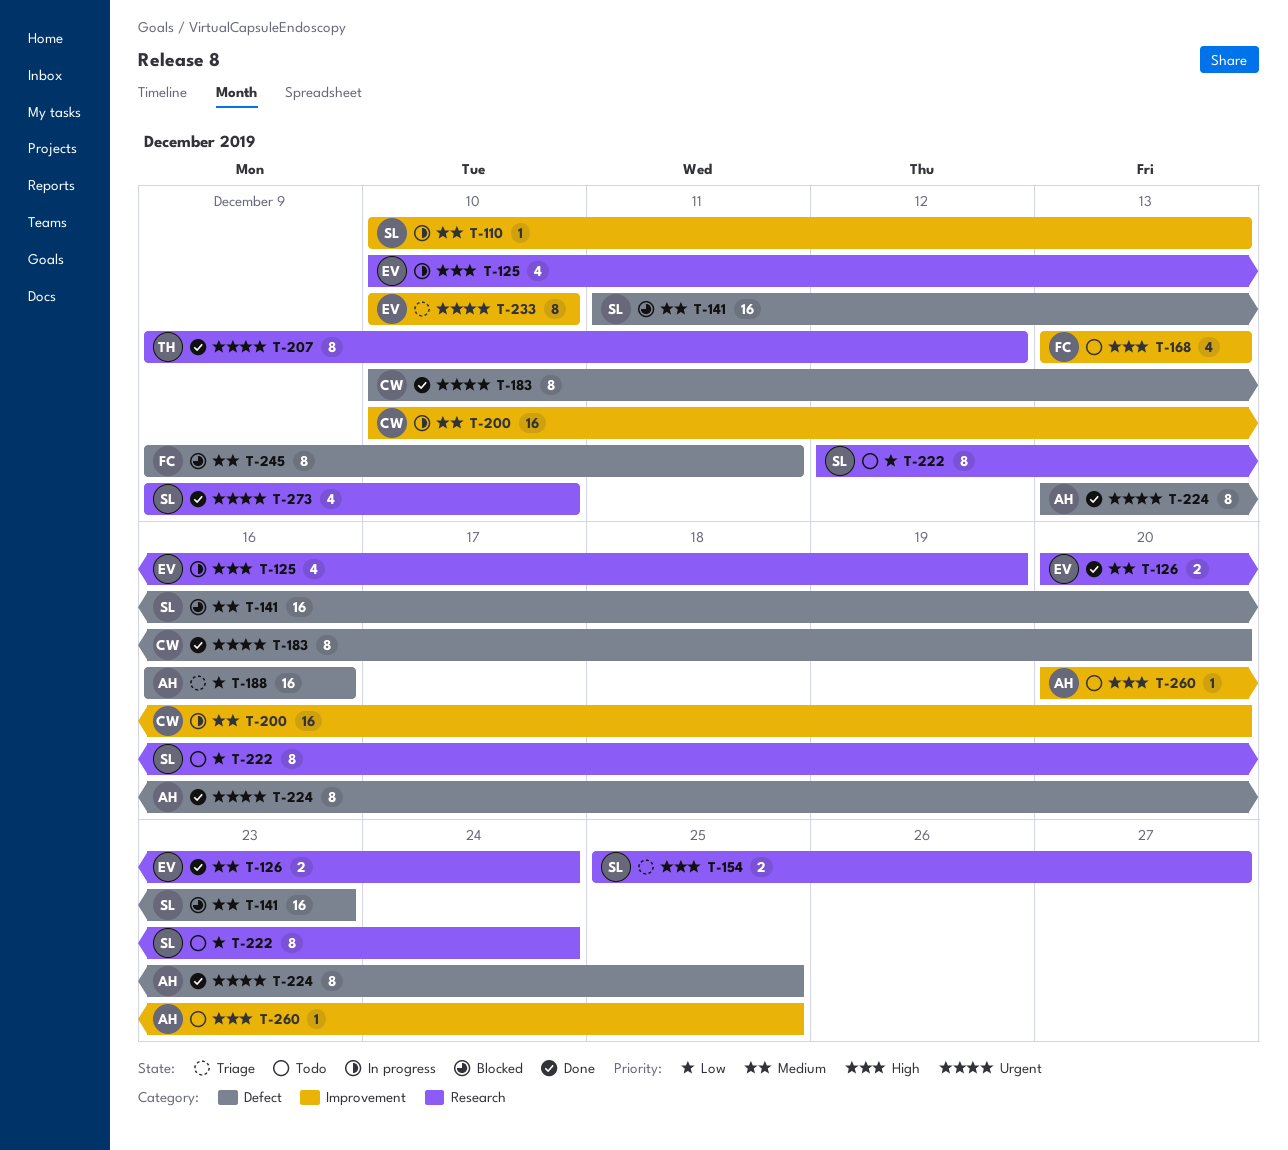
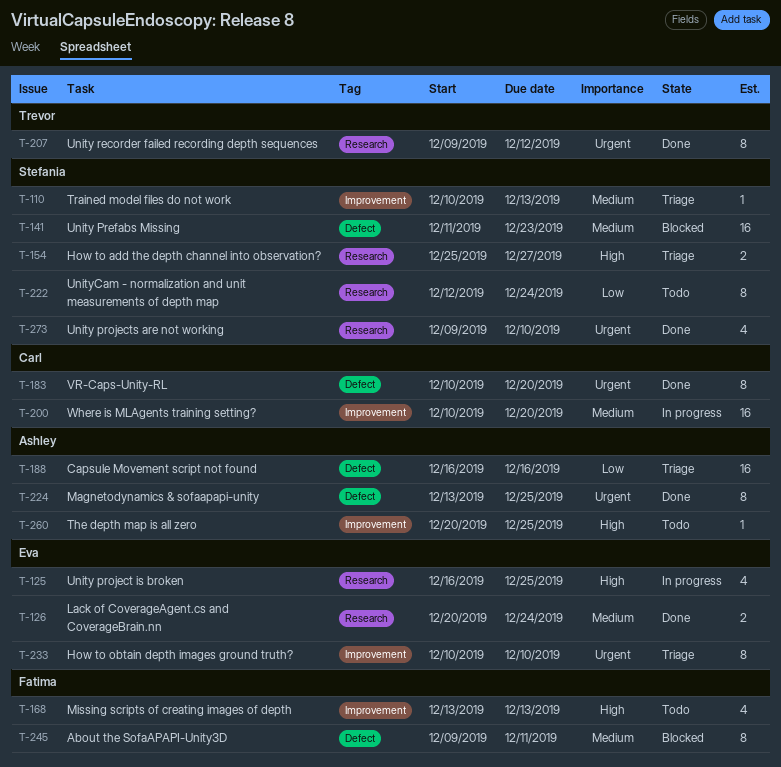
T-110, status: In progress -> Triage
T-125, start: Dec 10 -> Dec 16
T-125, due: Dec 19 -> Dec 25

